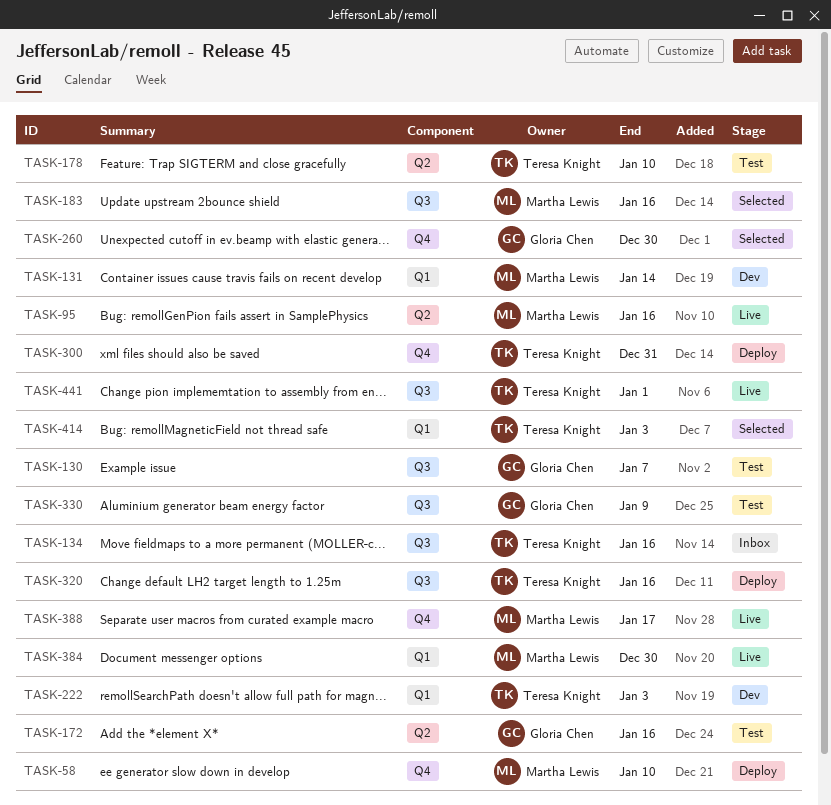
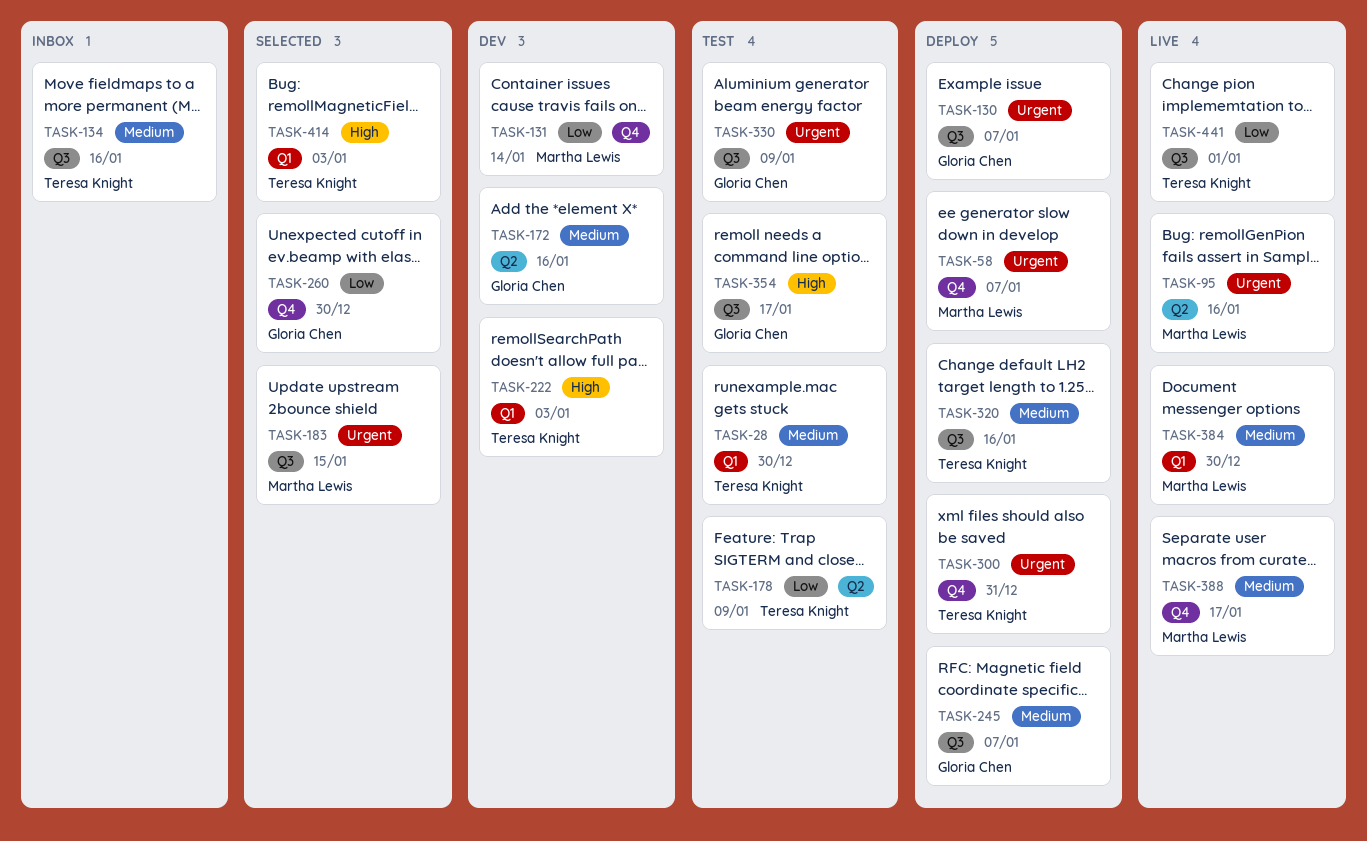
TASK-28: none -> present
TASK-58, due: Jan 10 -> Jan 7
TASK-130, status: Test -> Deploy
TASK-131, label: Q1 -> Q4
TASK-172, status: Test -> Dev
TASK-178, due: Jan 10 -> Jan 9
TASK-183, due: Jan 16 -> Jan 15
TASK-245: none -> present
TASK-354: none -> present

